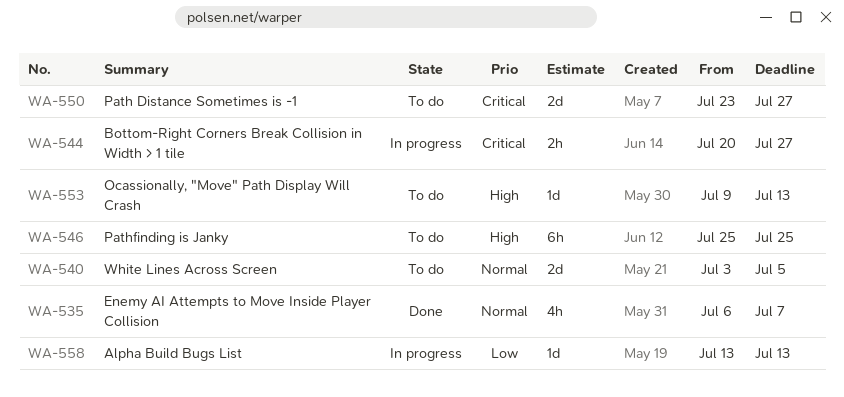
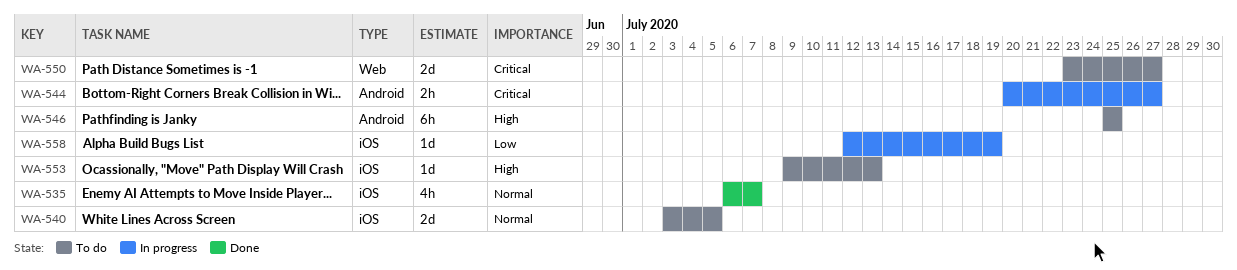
WA-558, start: Jul 13 -> Jul 12
WA-558, due: Jul 13 -> Jul 19

